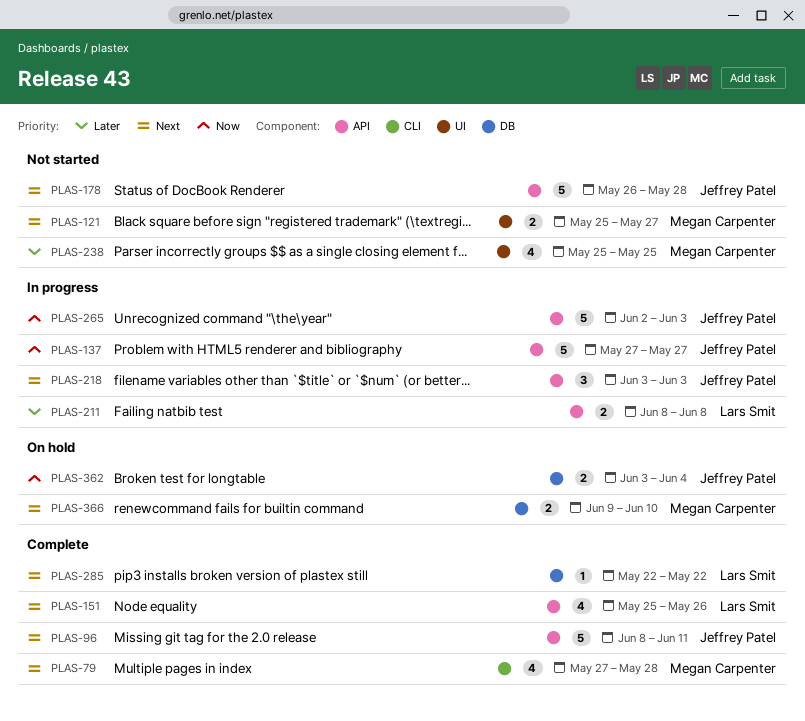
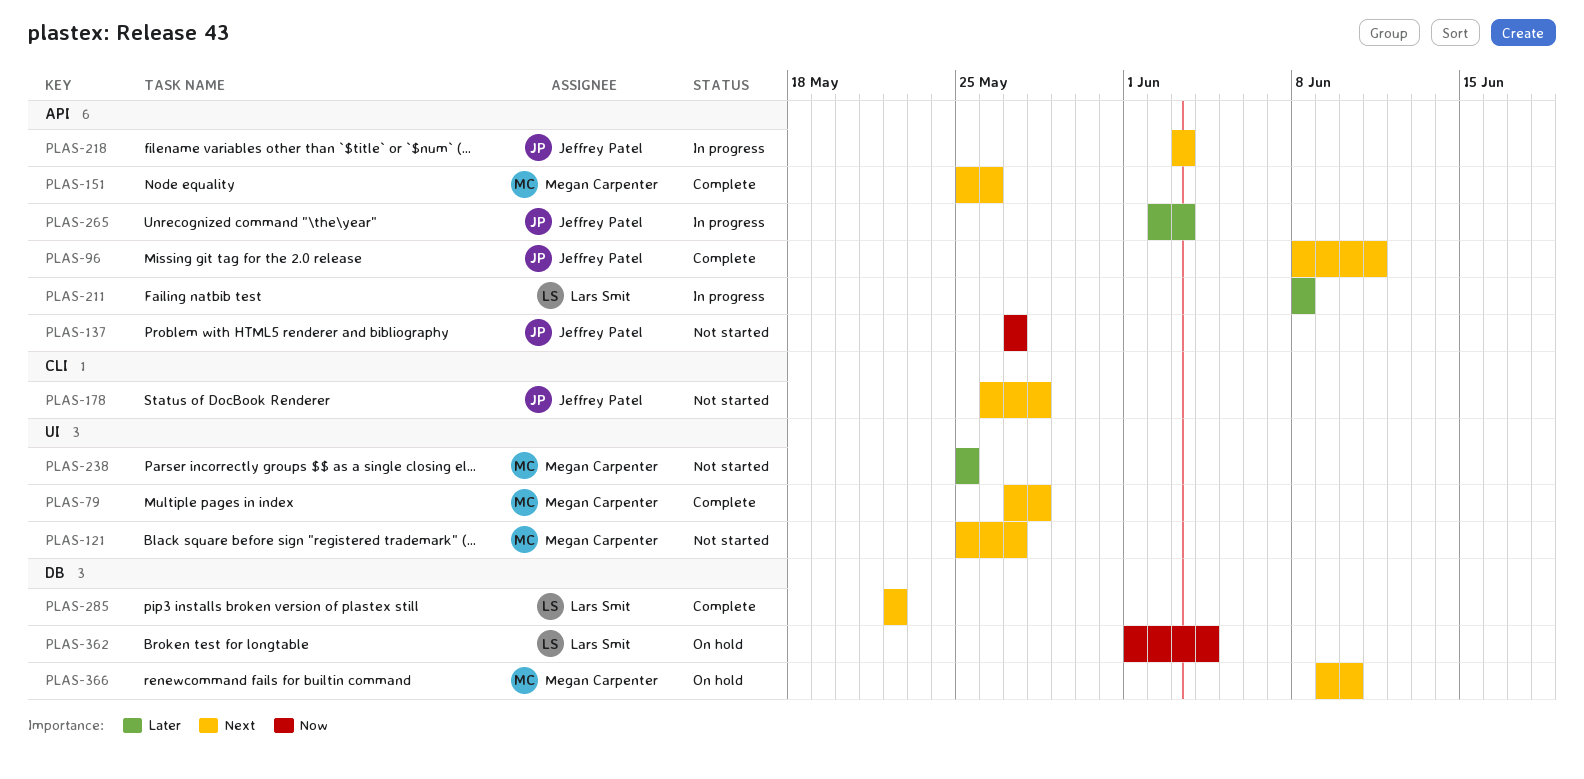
PLAS-79, label: CLI -> UI
PLAS-137, status: In progress -> Not started
PLAS-151, owner: Lars Smit -> Megan Carpenter
PLAS-178, label: API -> CLI
PLAS-265, priority: Now -> Later
PLAS-362, owner: Jeffrey Patel -> Lars Smit
PLAS-362, start: Jun 3 -> Jun 1

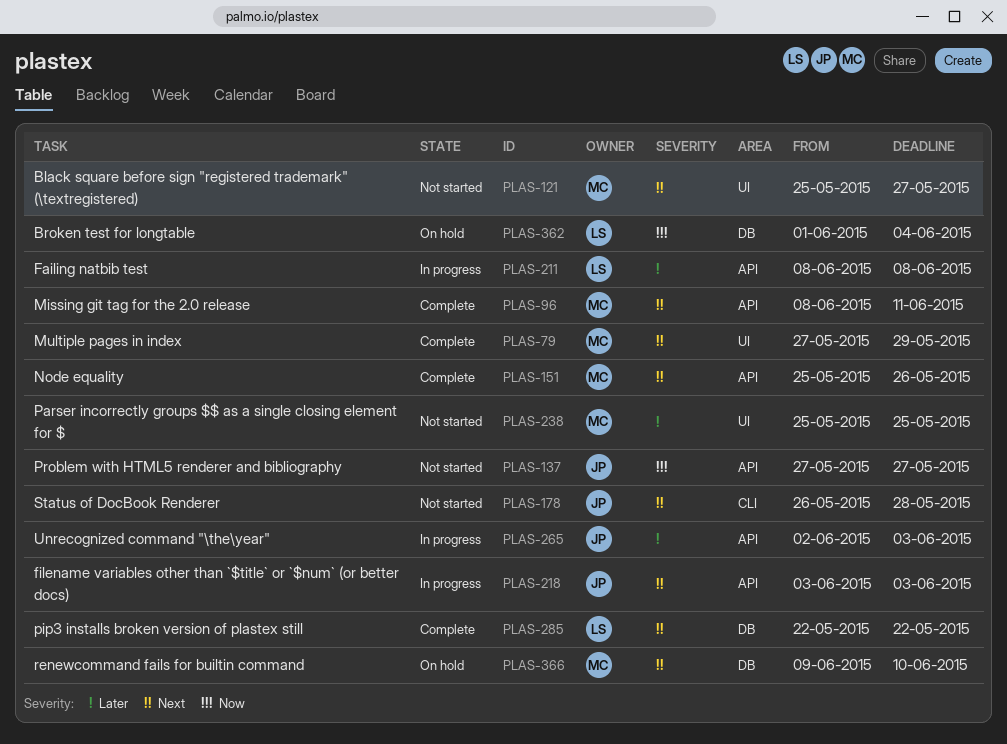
PLAS-79, due: May 28 -> May 29
PLAS-96, owner: Jeffrey Patel -> Megan Carpenter

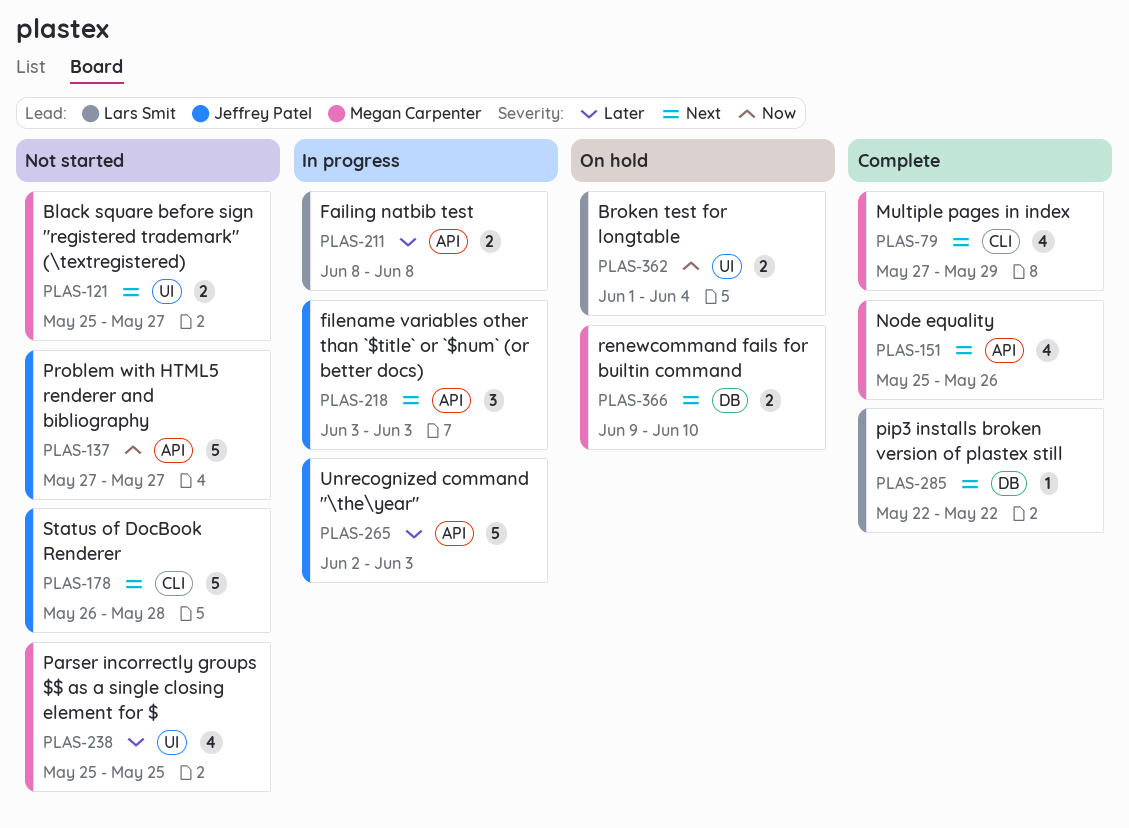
PLAS-79, label: UI -> CLI
PLAS-96: present -> none
PLAS-362, label: DB -> UI

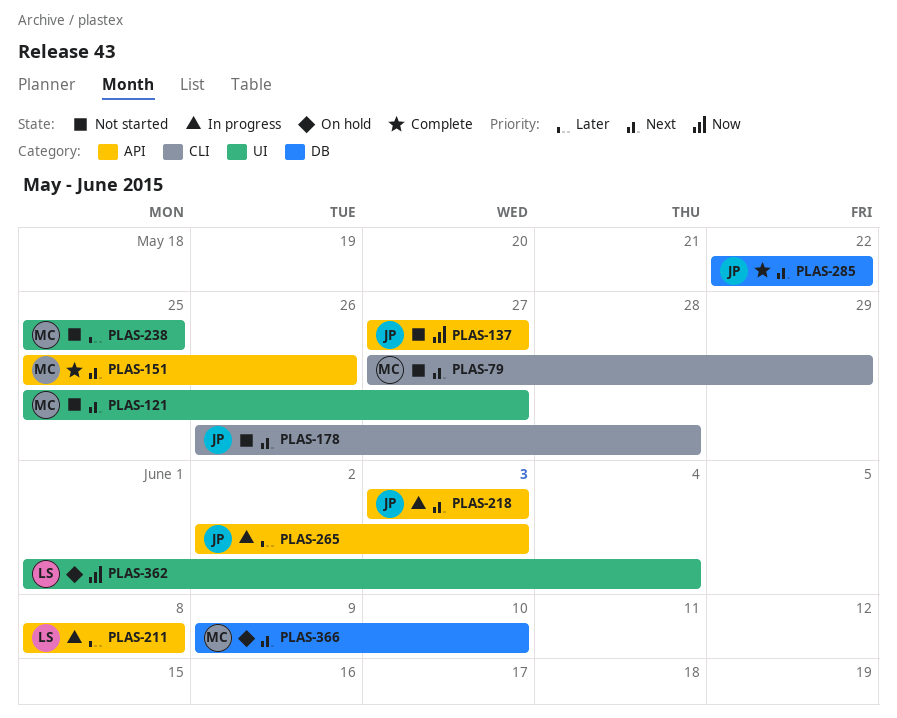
PLAS-79, status: Complete -> Not started
PLAS-285, owner: Lars Smit -> Jeffrey Patel

